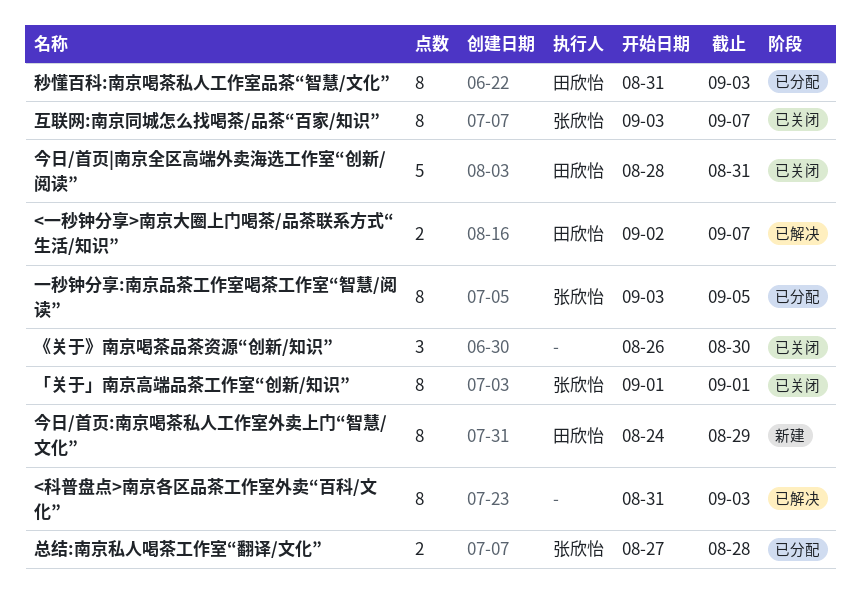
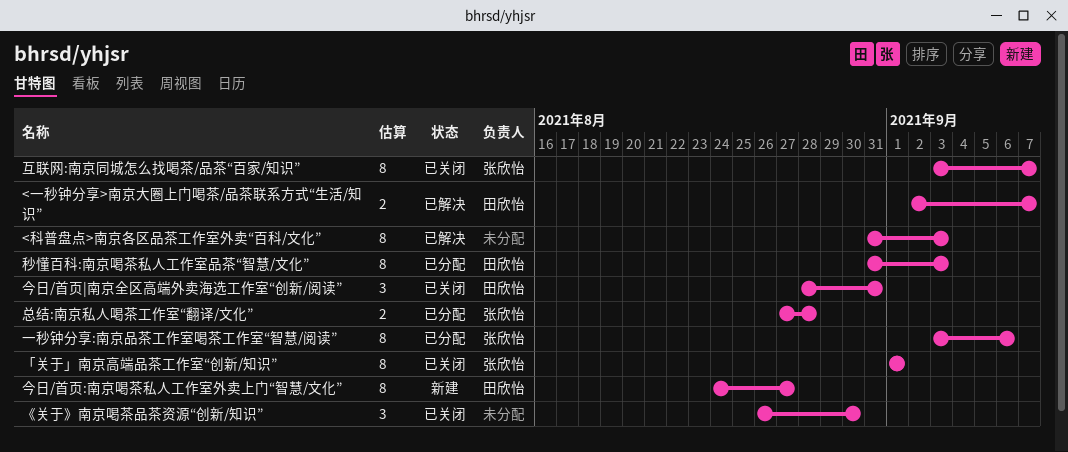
一秒钟分享:南京品茶工作室喝茶工作室“智慧/阅读”, due: Sep 5 -> Sep 6
今日/首页:南京喝茶私人工作室外卖上门“智慧/文化”, due: Aug 29 -> Aug 27
今日/首页|南京全区高端外卖海选工作室“创新/阅读”, estimate: 5 -> 3

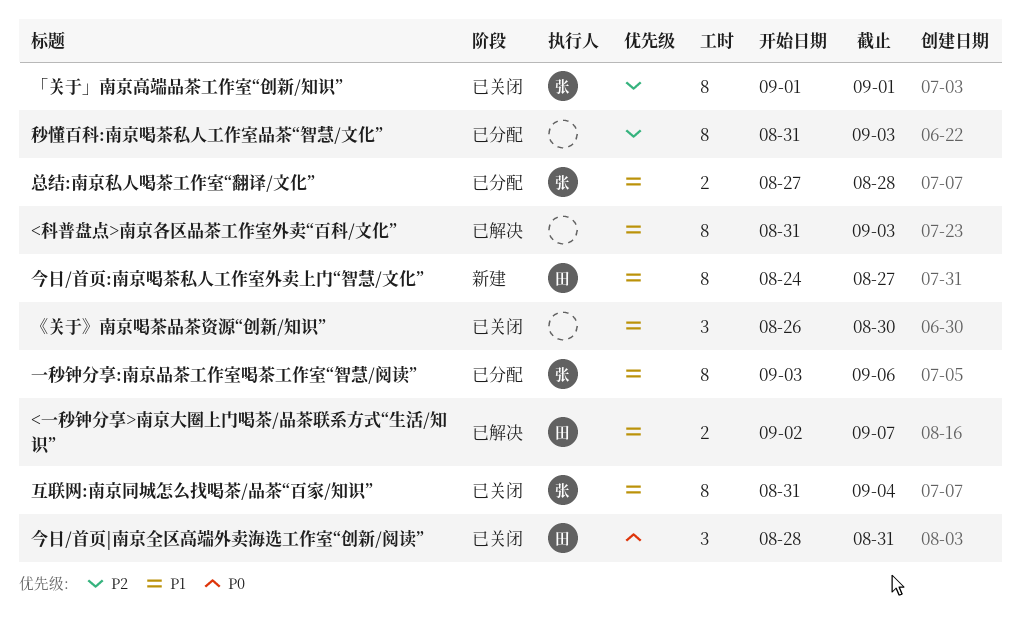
互联网:南京同城怎么找喝茶/品茶“百家/知识”, start: Sep 3 -> Aug 31
互联网:南京同城怎么找喝茶/品茶“百家/知识”, due: Sep 7 -> Sep 4
秒懂百科:南京喝茶私人工作室品茶“智慧/文化”, owner: 田欣怡 -> none

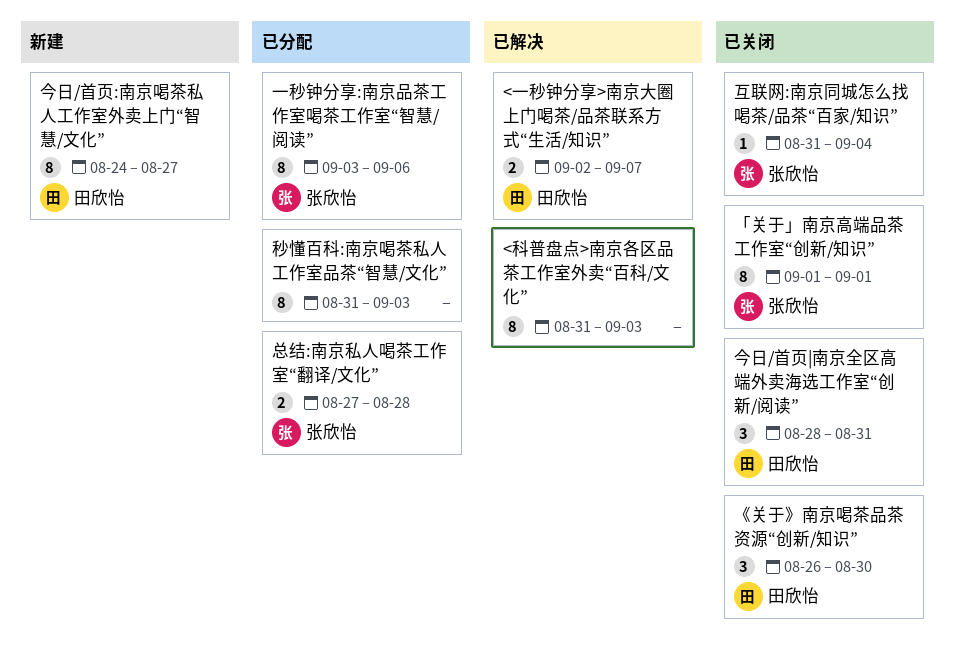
《关于》南京喝茶品茶资源“创新/知识”, owner: none -> 田欣怡
互联网:南京同城怎么找喝茶/品茶“百家/知识”, estimate: 8 -> 1

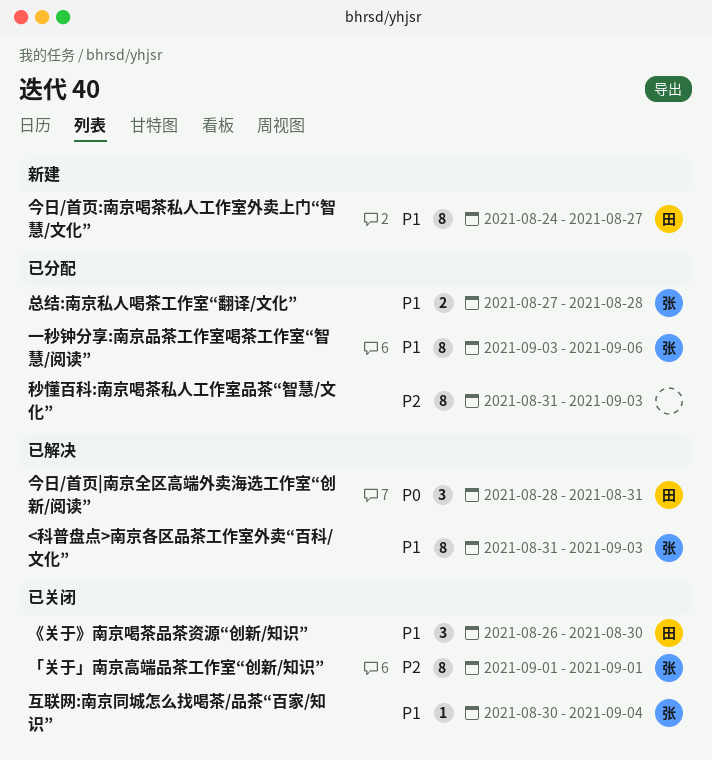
<一秒钟分享>南京大圈上门喝茶/品茶联系方式“生活/知识”: present -> none
<科普盘点>南京各区品茶工作室外卖“百科/文化”, owner: none -> 张欣怡
互联网:南京同城怎么找喝茶/品茶“百家/知识”, start: Aug 31 -> Aug 30
今日/首页|南京全区高端外卖海选工作室“创新/阅读”, status: 已关闭 -> 已解决

